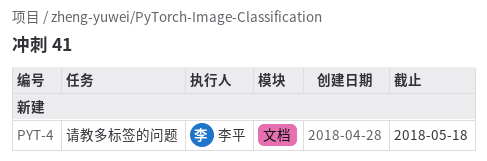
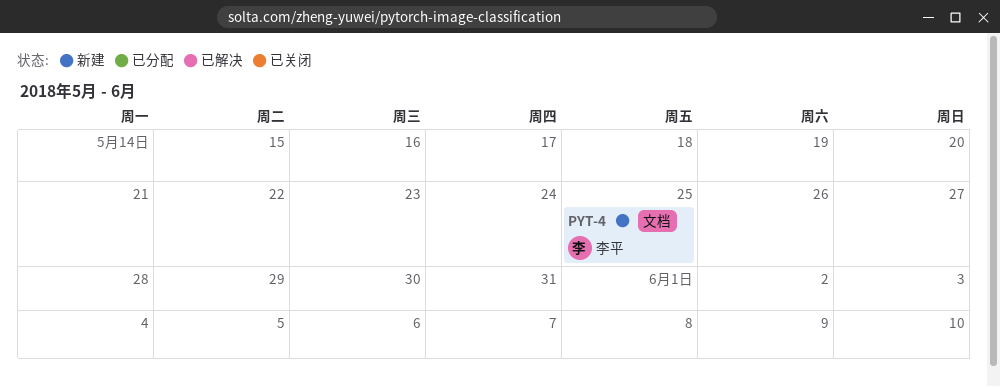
PYT-4, due: May 18 -> May 25

